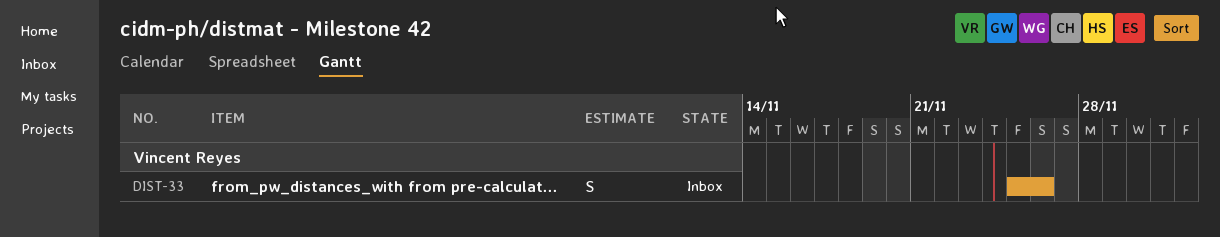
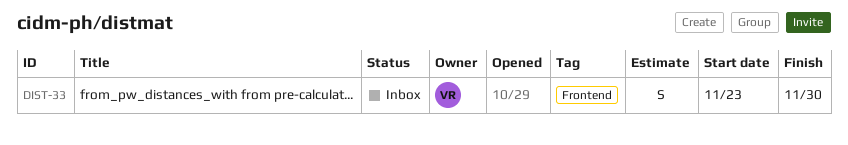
DIST-33, start: Nov 25 -> Nov 23
DIST-33, due: Nov 26 -> Nov 30

